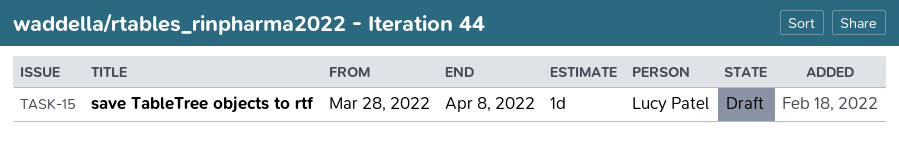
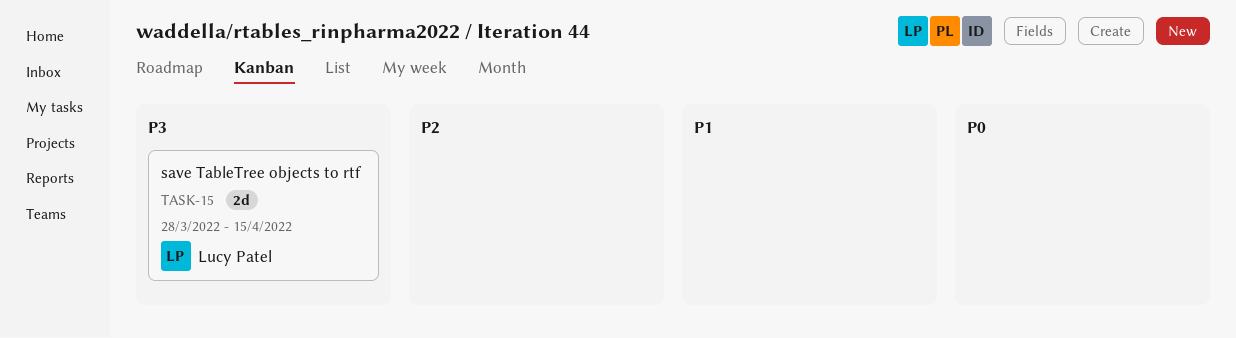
TASK-15, estimate: 1d -> 2d
TASK-15, due: Apr 8 -> Apr 15

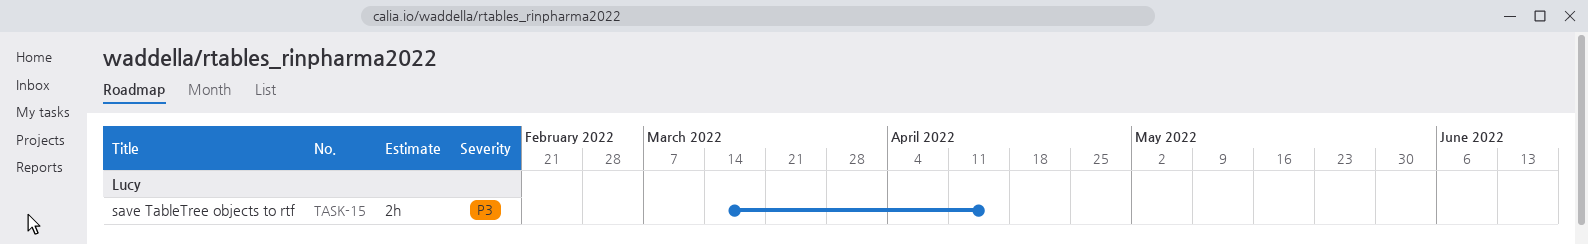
TASK-15, estimate: 2d -> 2h
TASK-15, start: Mar 28 -> Mar 14

